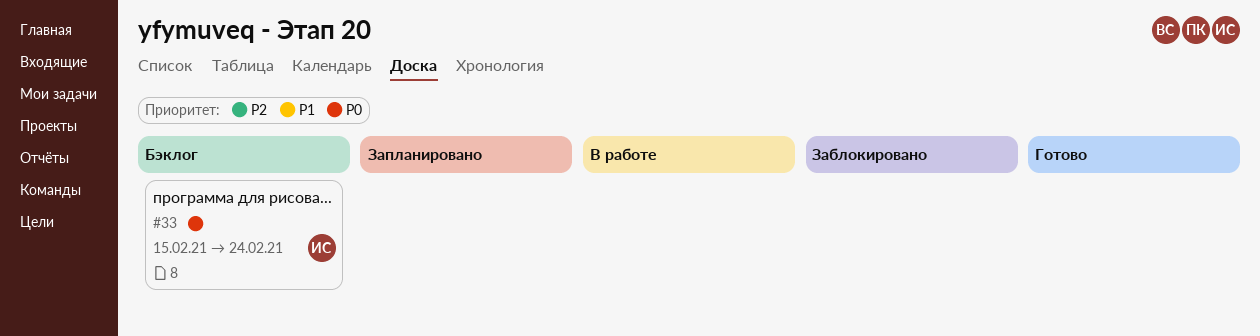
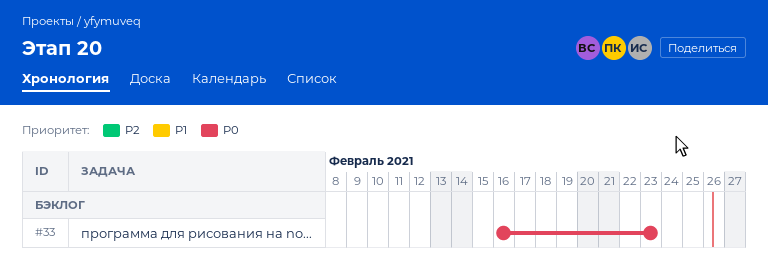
#33, start: Feb 15 -> Feb 16
#33, due: Feb 24 -> Feb 23

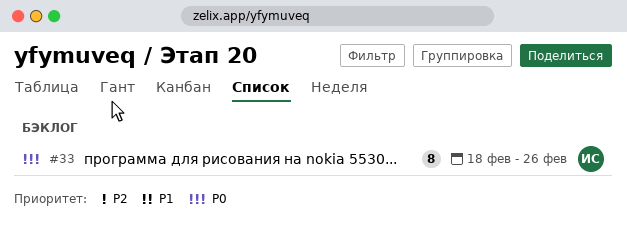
#33, start: Feb 16 -> Feb 18
#33, due: Feb 23 -> Feb 26

